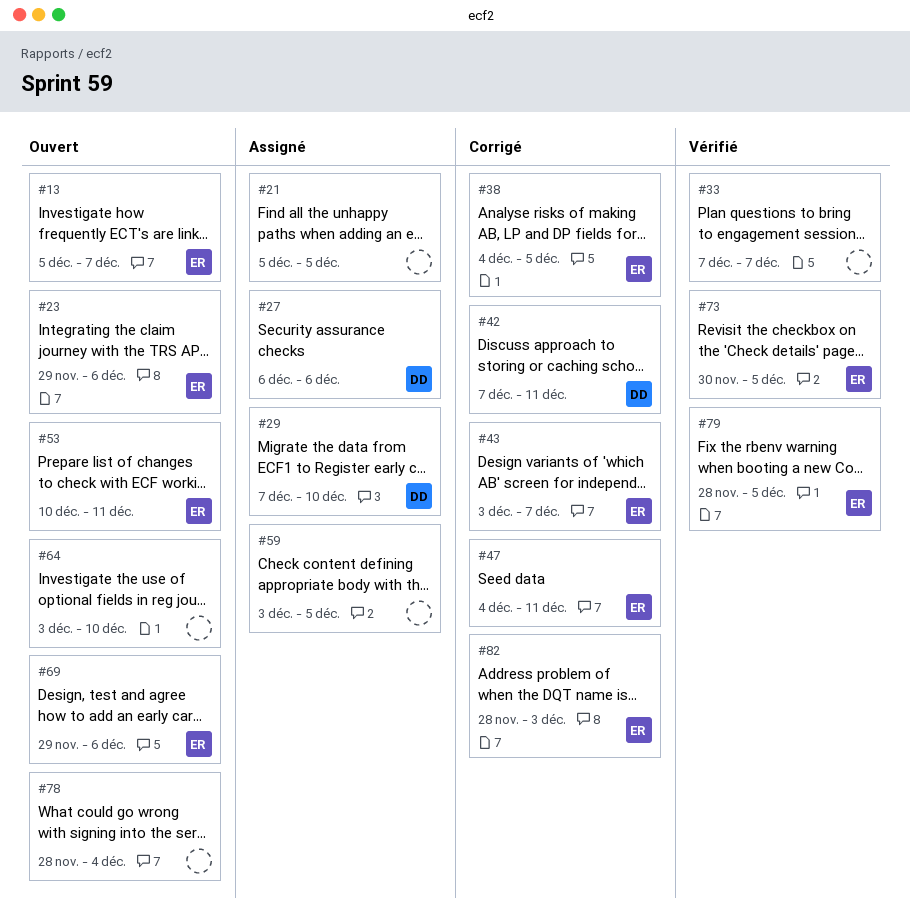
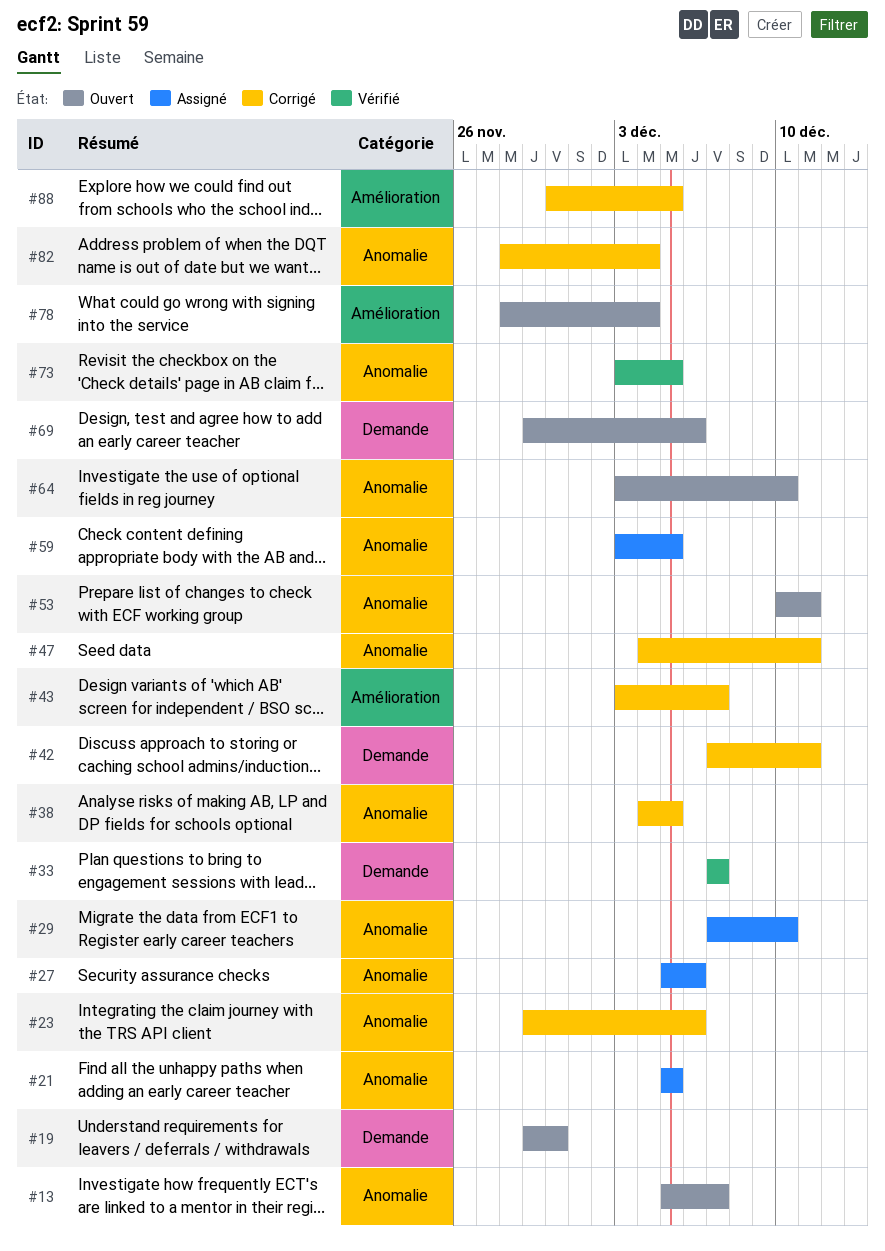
#19: none -> present
#23, status: Ouvert -> Corrigé
#27, start: Dec 6 -> Dec 5
#73, start: Nov 30 -> Dec 3
#79: present -> none
#82, due: Dec 3 -> Dec 4
#88: none -> present

